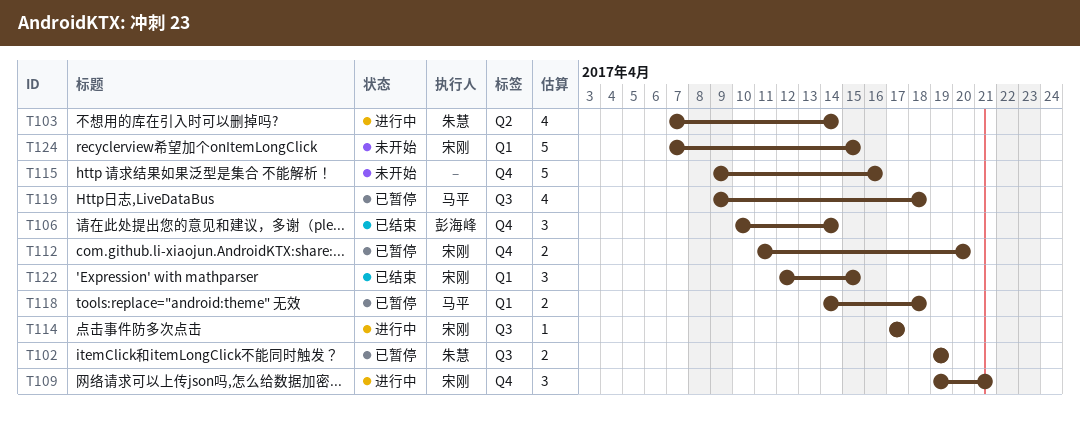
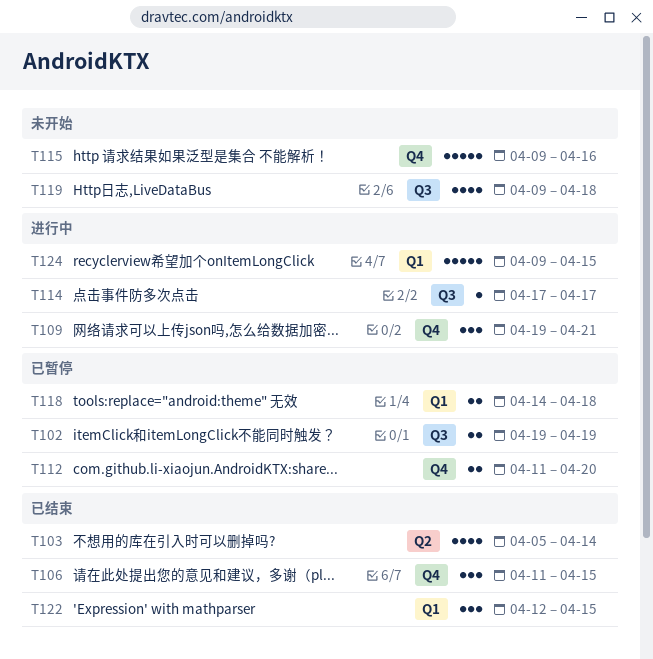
T103, status: 进行中 -> 已结束
T103, start: Apr 7 -> Apr 5
T106, start: Apr 10 -> Apr 11
T106, due: Apr 14 -> Apr 15
T119, status: 已暂停 -> 未开始
T124, status: 未开始 -> 进行中
T124, start: Apr 7 -> Apr 9

